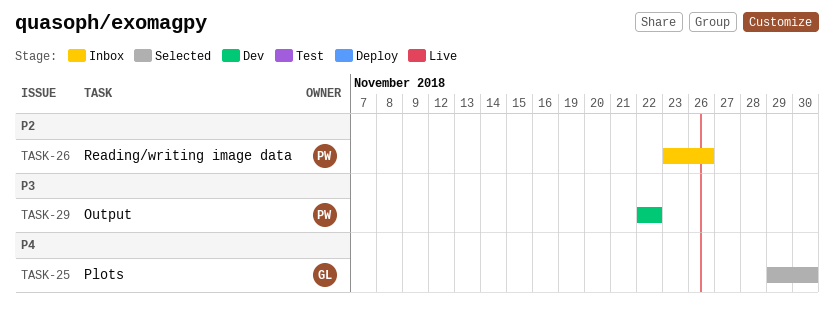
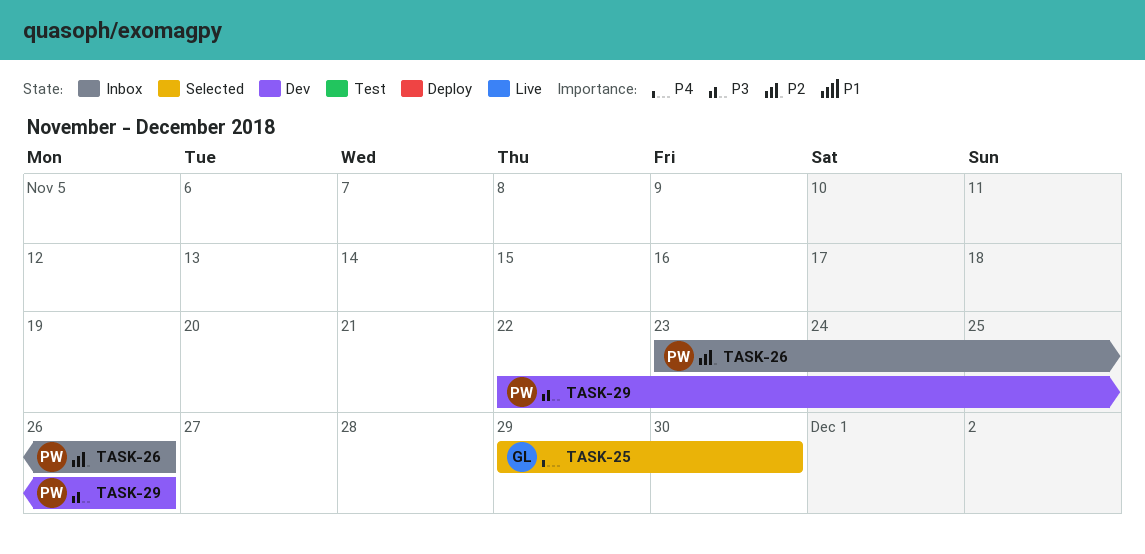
TASK-29, due: Nov 22 -> Nov 26

